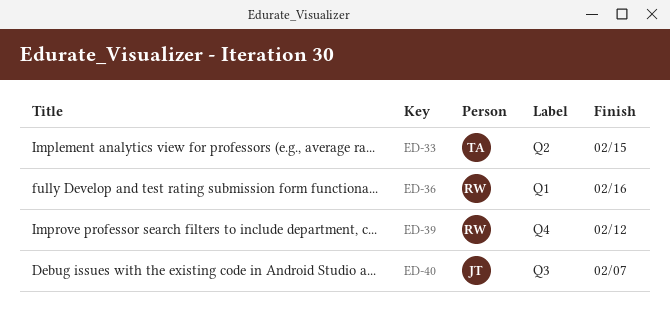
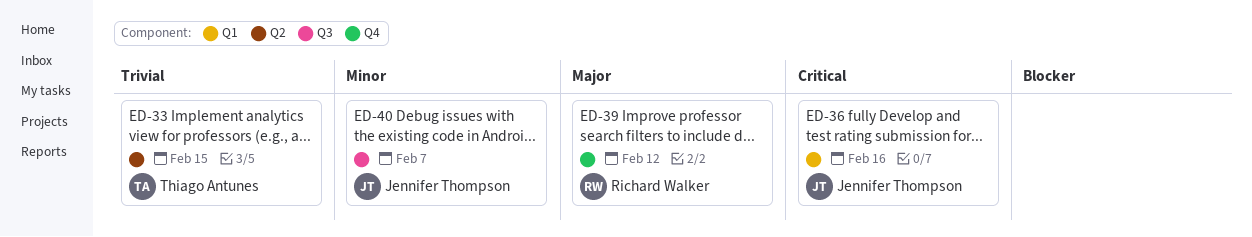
ED-36, owner: Richard Walker -> Jennifer Thompson

